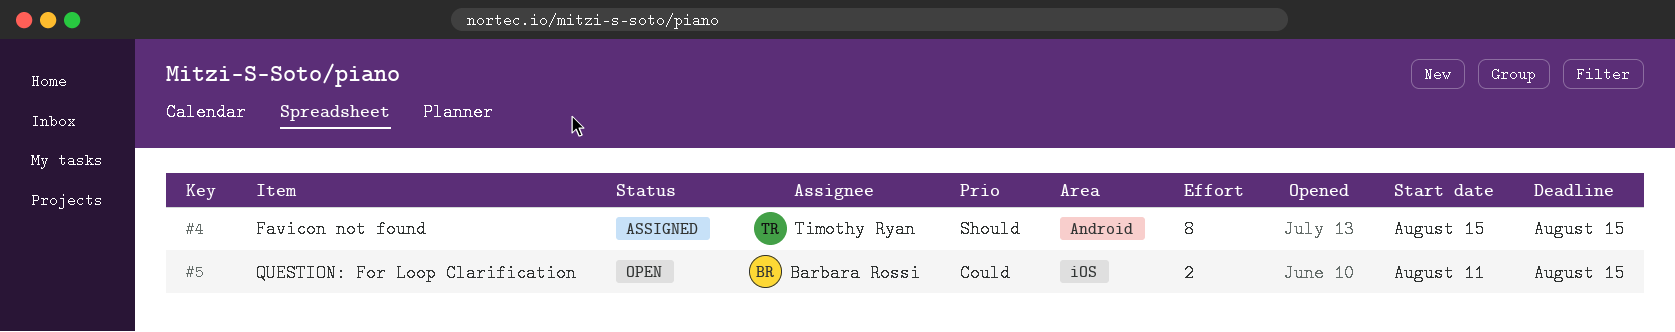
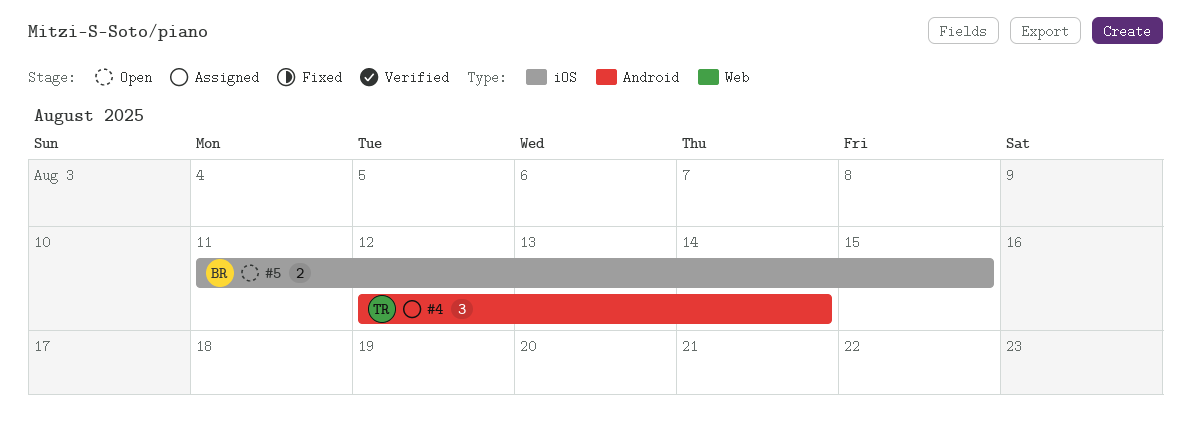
#4, estimate: 8 -> 3
#4, start: Aug 15 -> Aug 12
#4, due: Aug 15 -> Aug 14

